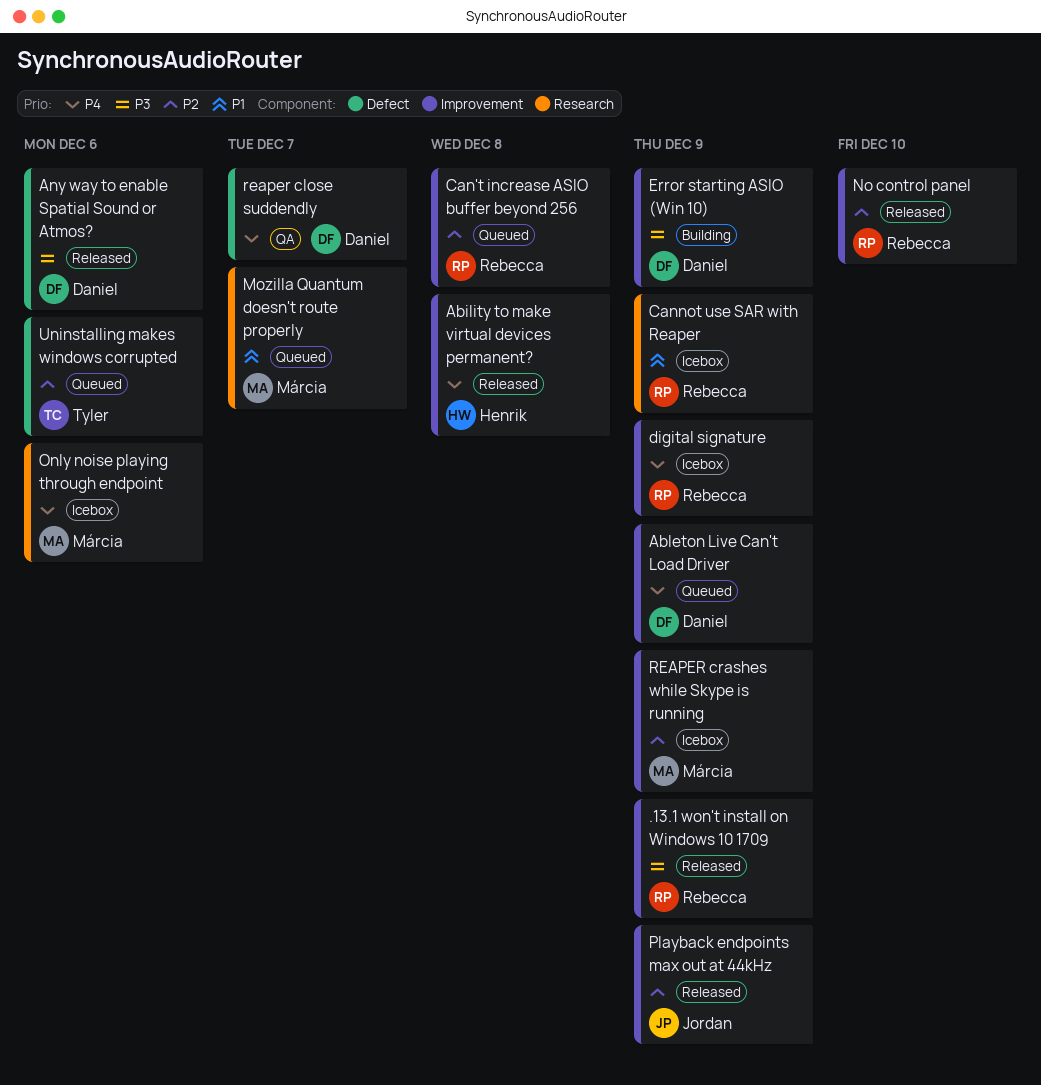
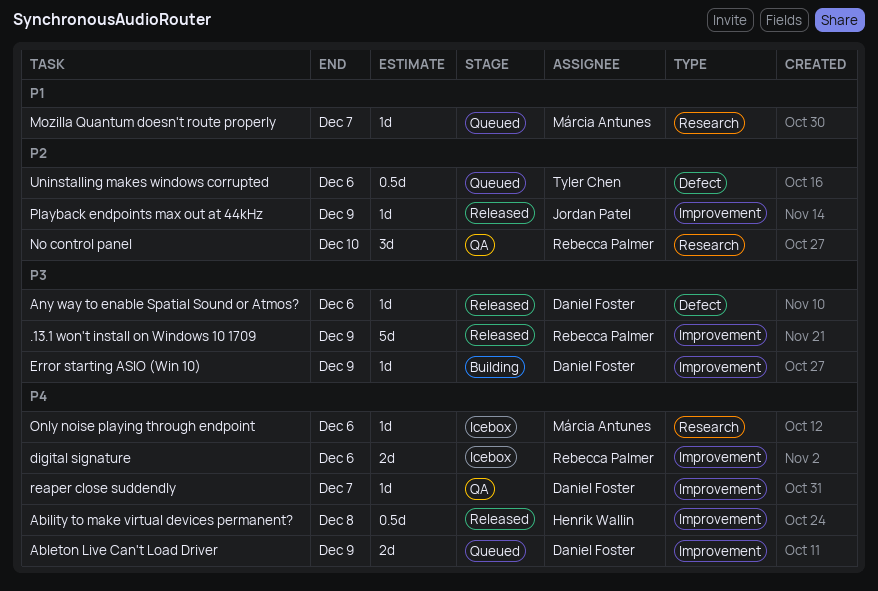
Can't increase ASIO buffer beyond 256: present -> none
Cannot use SAR with Reaper: present -> none
digital signature, due: Dec 9 -> Dec 6
No control panel, status: Released -> QA
No control panel, label: Improvement -> Research
reaper close suddendly, label: Defect -> Improvement
REAPER crashes while Skype is running: present -> none

